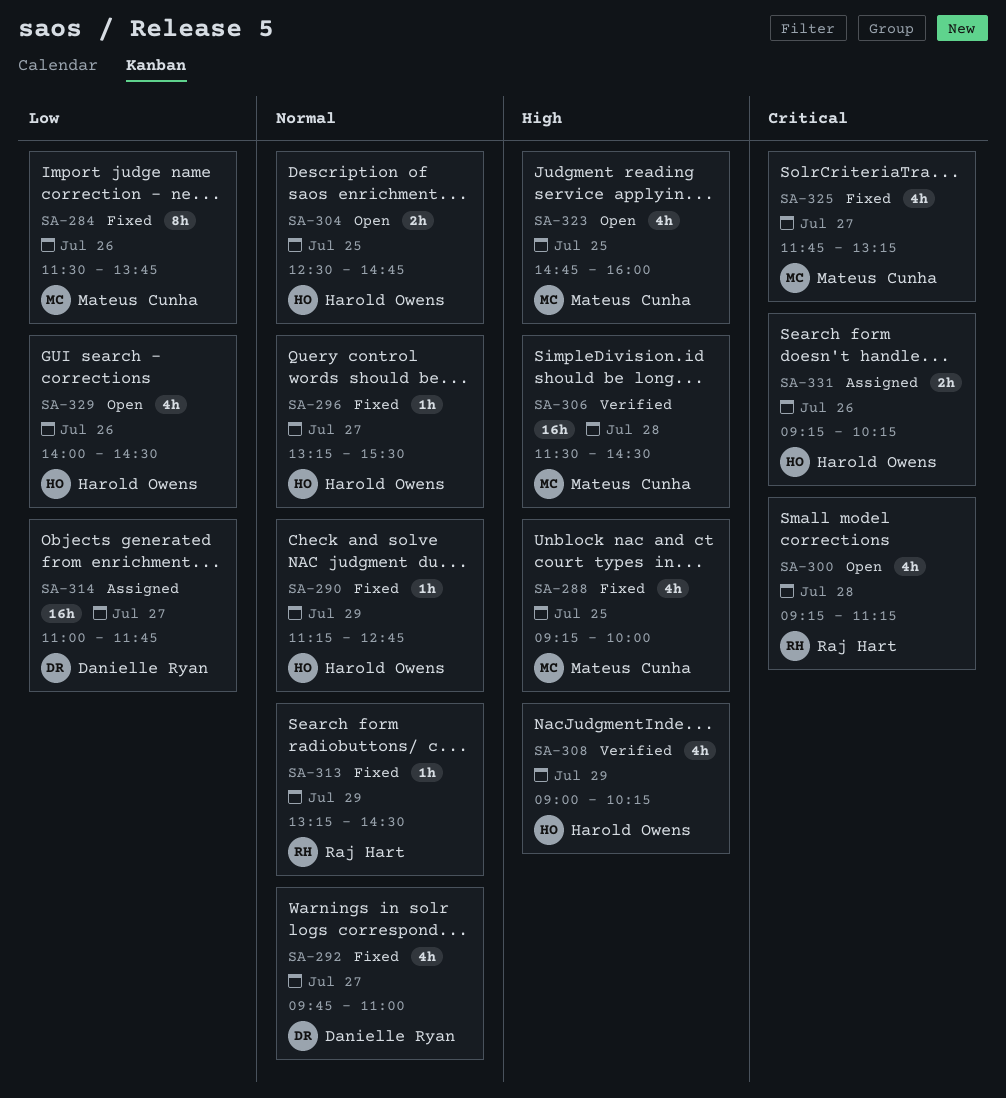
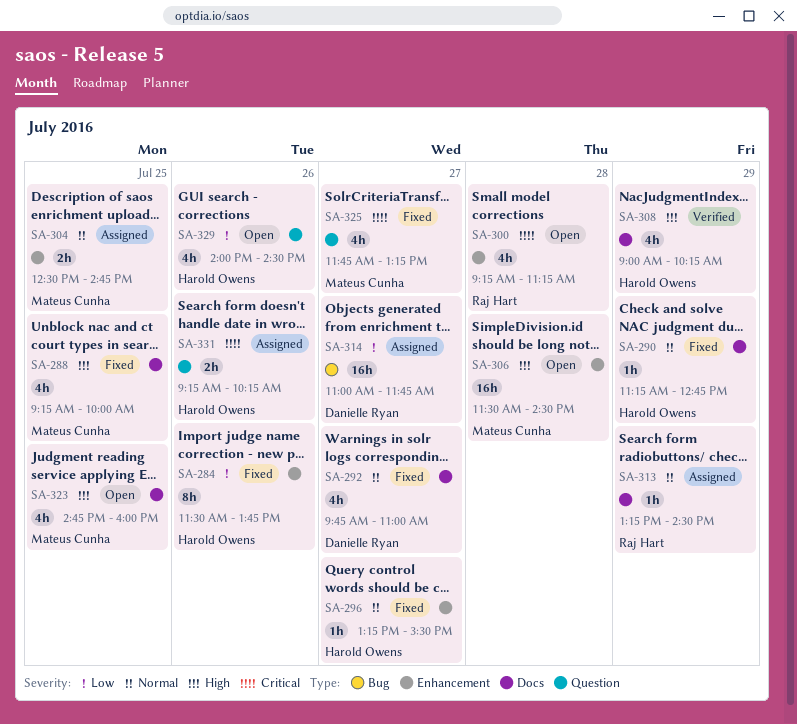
SA-284, owner: Mateus Cunha -> Harold Owens
SA-304, status: Open -> Assigned
SA-304, owner: Harold Owens -> Mateus Cunha
SA-306, status: Verified -> Open
SA-313, status: Fixed -> Assigned

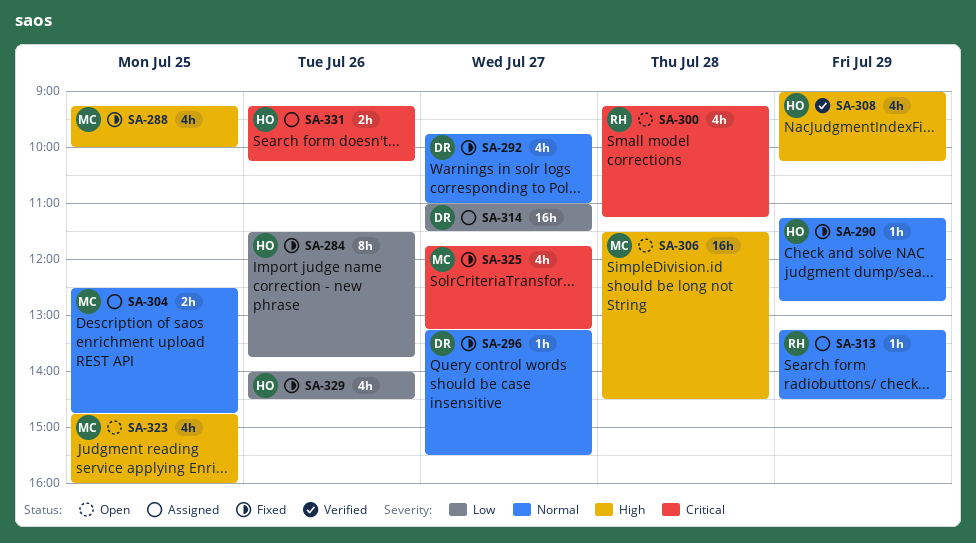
SA-296, owner: Harold Owens -> Danielle Ryan
SA-314, ends: 11:45 -> 11:30
SA-329, status: Open -> Fixed

